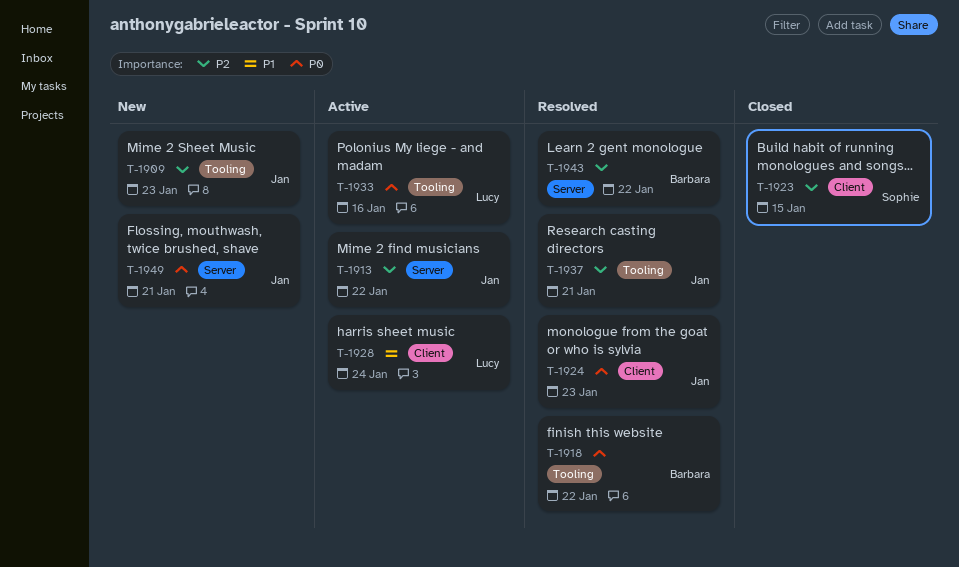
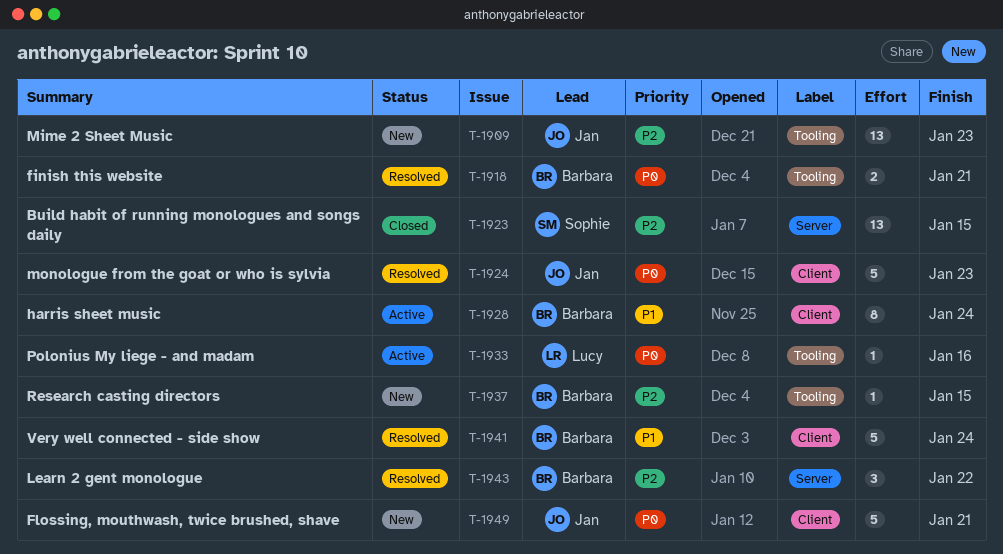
T-1913: present -> none
T-1918, due: Jan 22 -> Jan 21
T-1923, label: Client -> Server
T-1928, owner: Lucy -> Barbara
T-1937, status: Resolved -> New
T-1937, owner: Jan -> Barbara
T-1937, due: Jan 21 -> Jan 15
T-1941: none -> present
T-1949, label: Server -> Client

